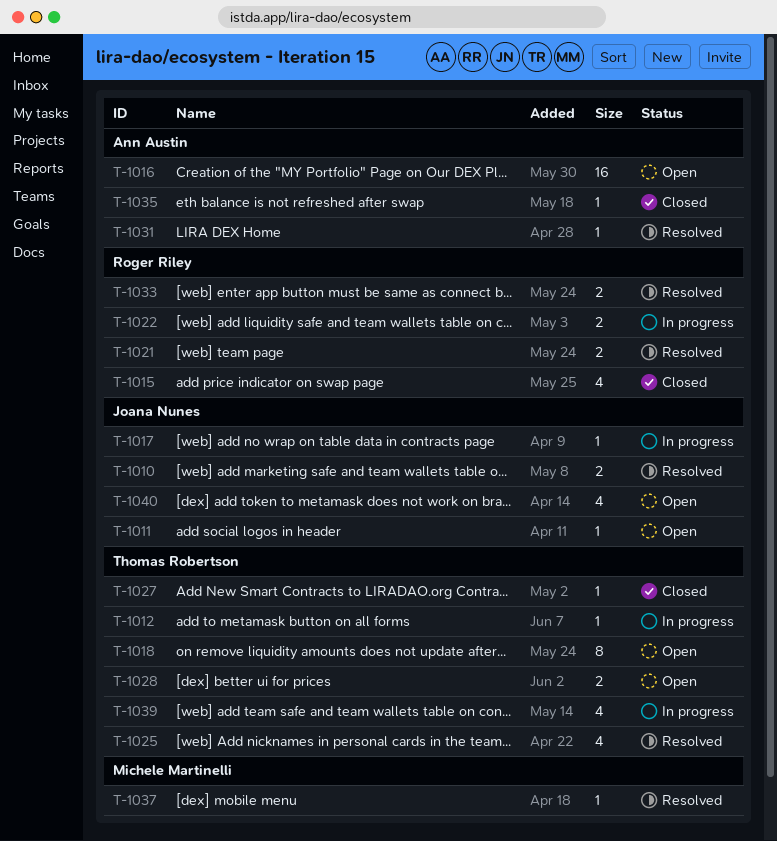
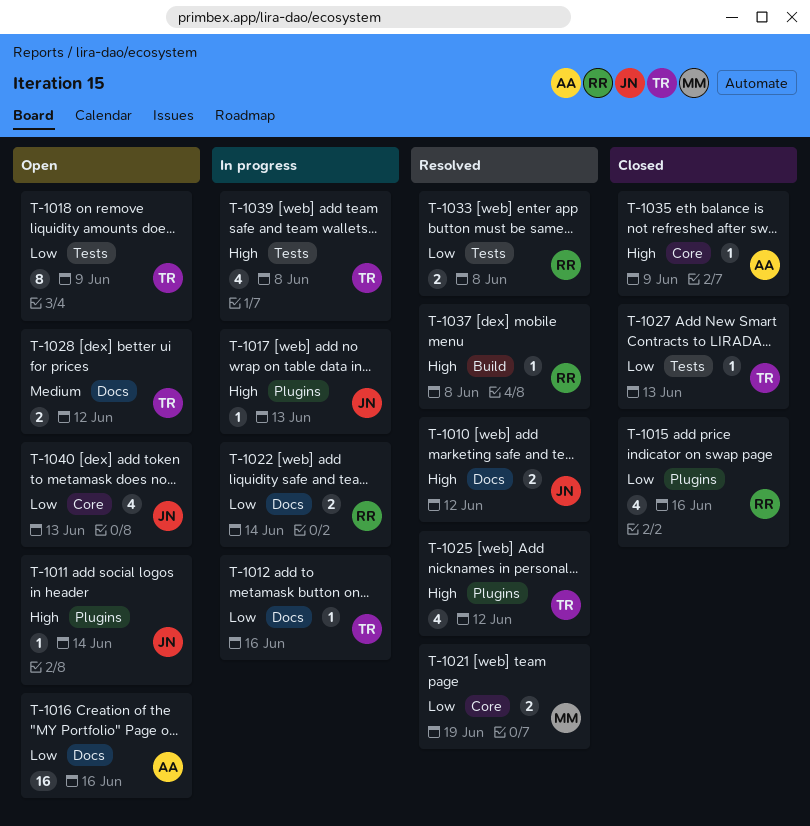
T-1021, owner: Roger Riley -> Michele Martinelli
T-1031: present -> none
T-1037, owner: Michele Martinelli -> Roger Riley

